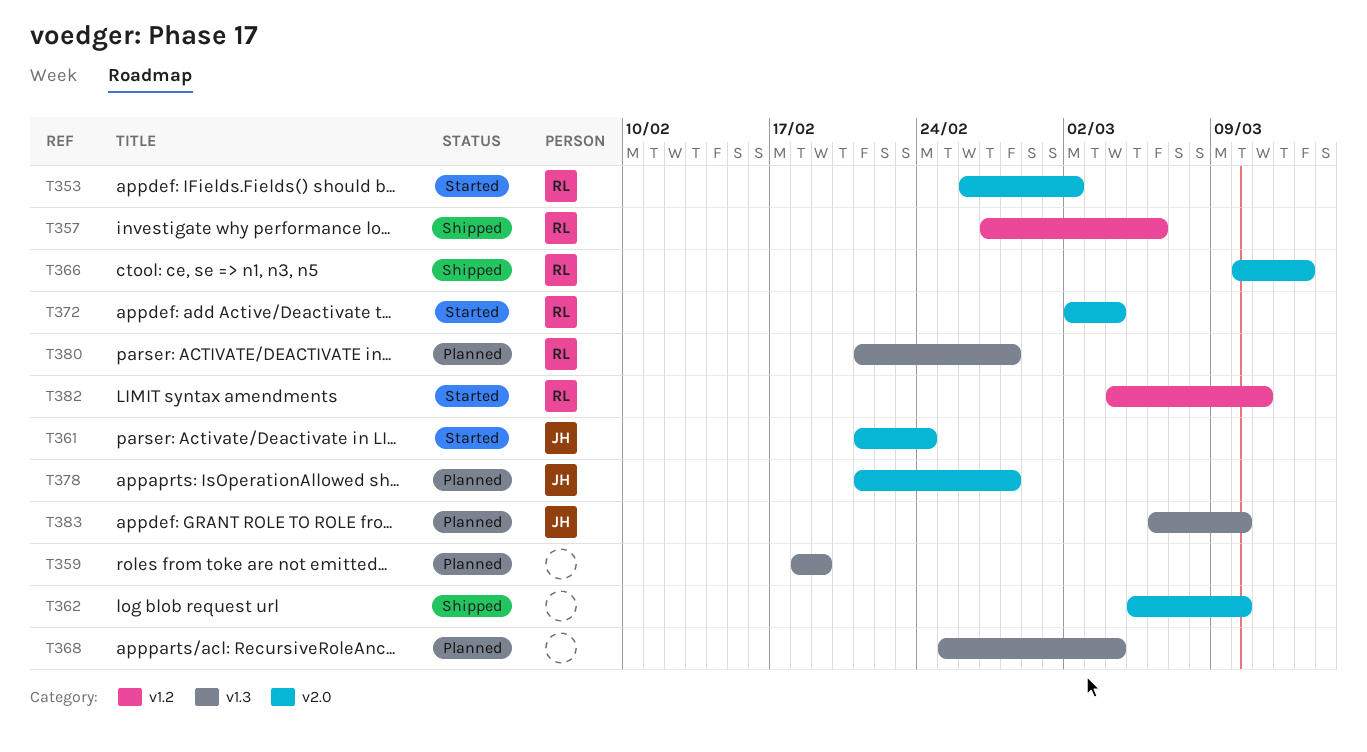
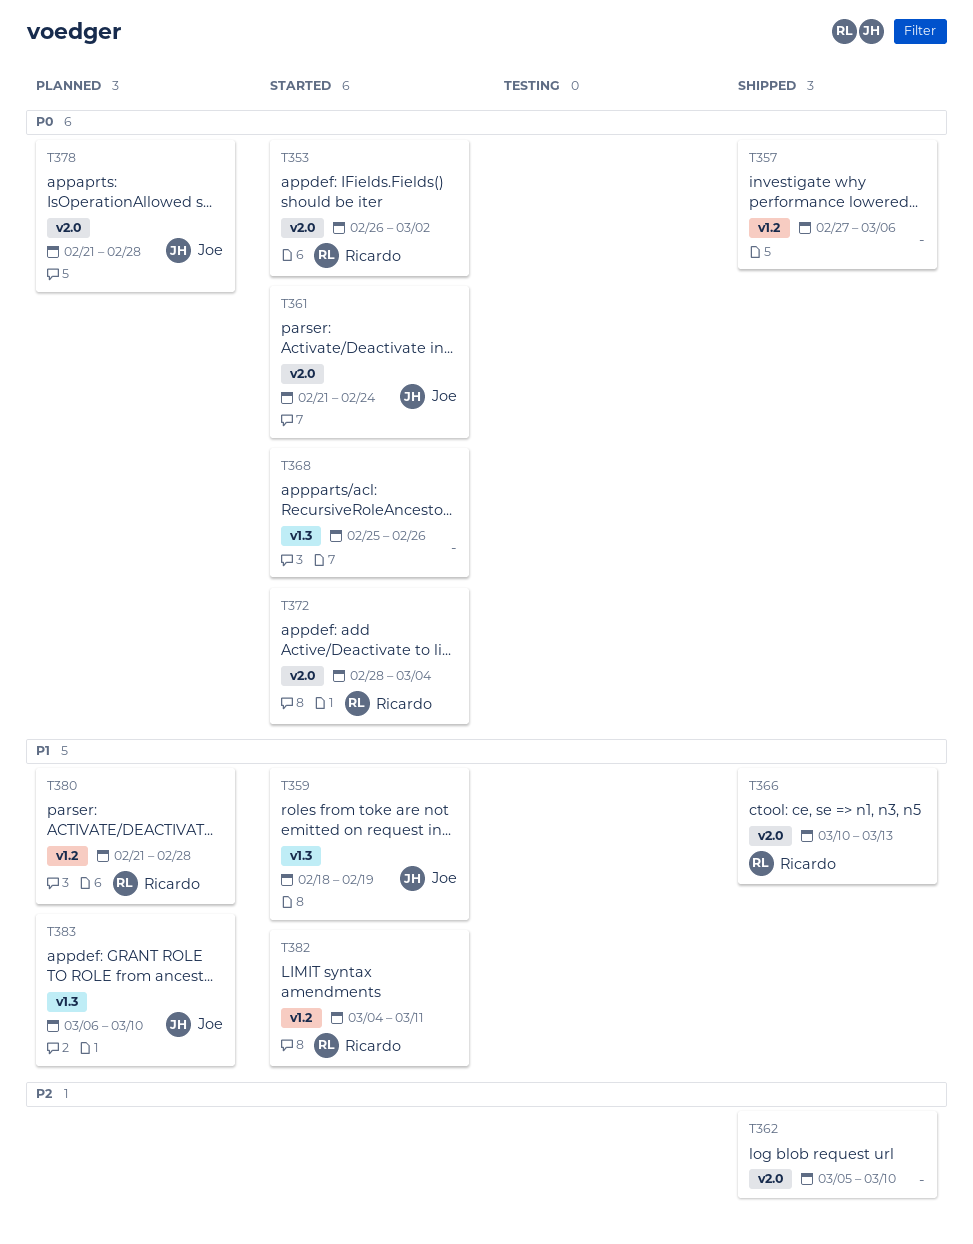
T357, owner: Ricardo -> none
T359, status: Planned -> Started
T359, owner: none -> Joe
T368, status: Planned -> Started
T368, due: Mar 4 -> Feb 26
T372, start: Mar 2 -> Feb 28
T380, label: v1.3 -> v1.2

